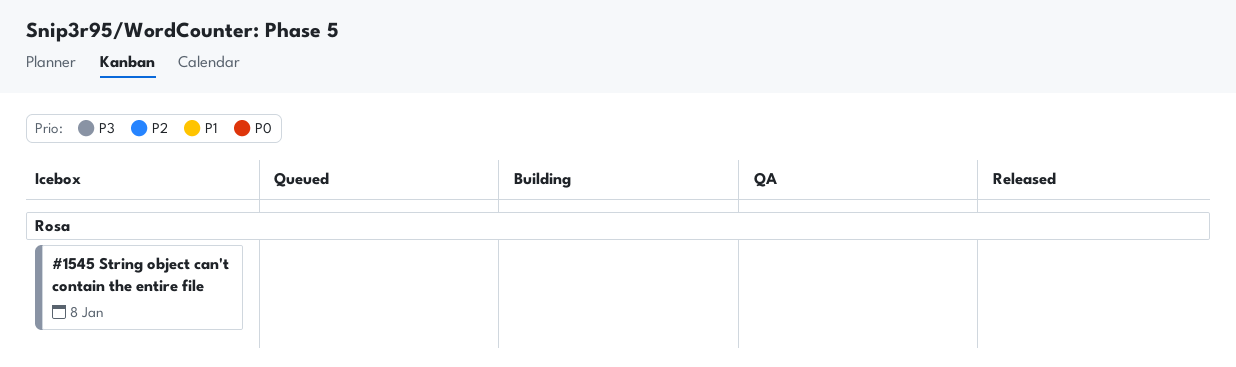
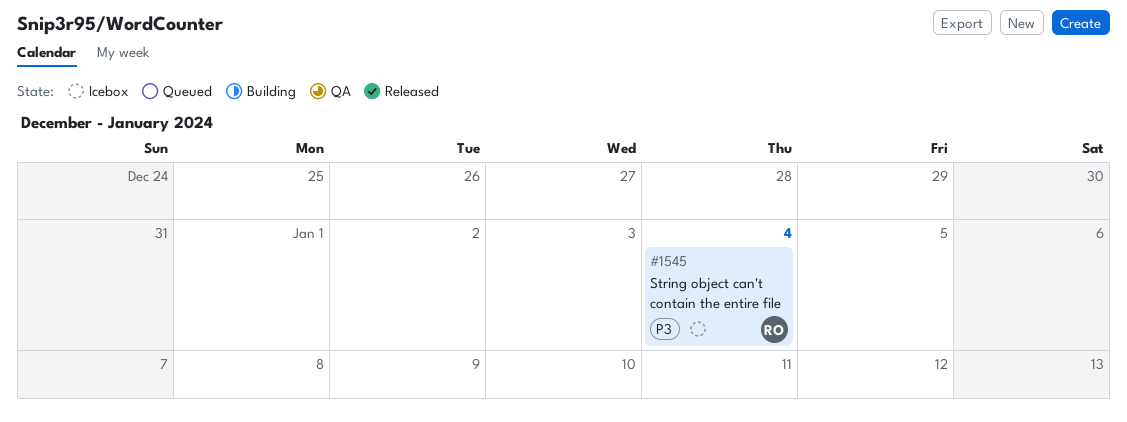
#1545, due: Jan 8 -> Jan 4

